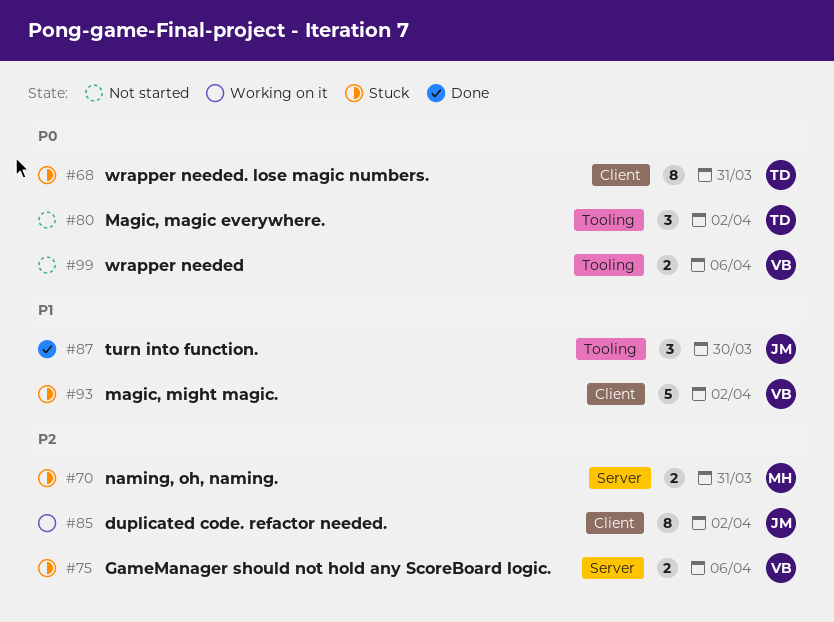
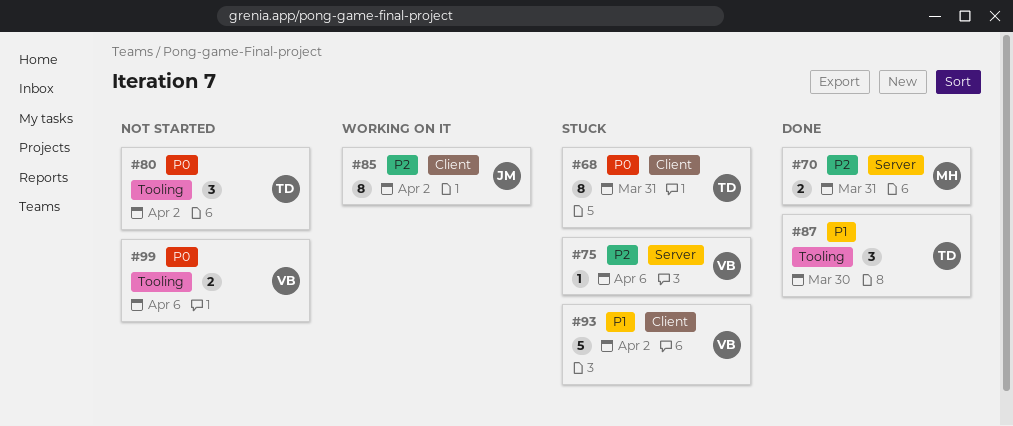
#70, status: Stuck -> Done
#75, estimate: 2 -> 1
#87, owner: JM -> TD

